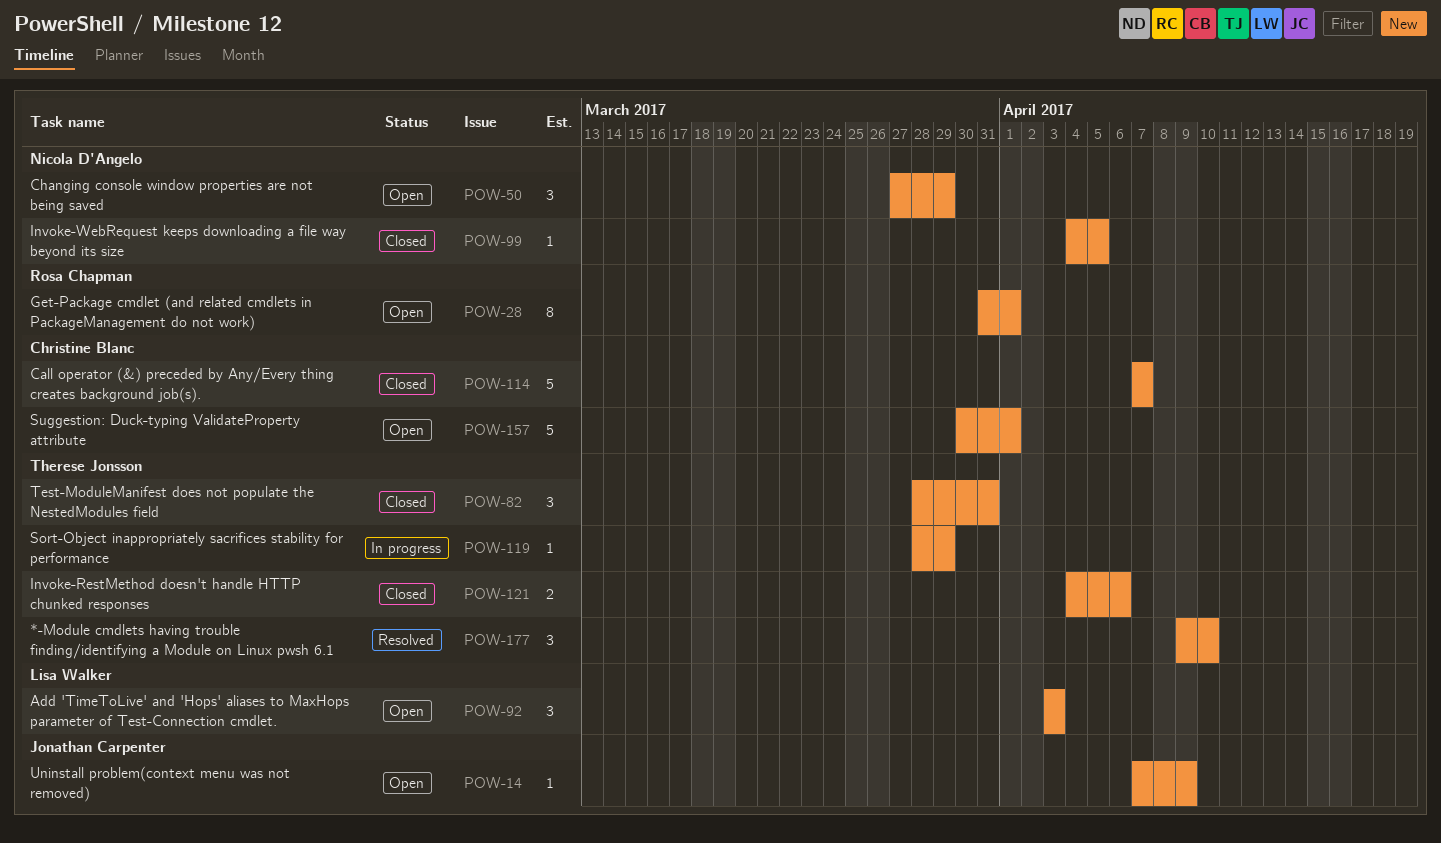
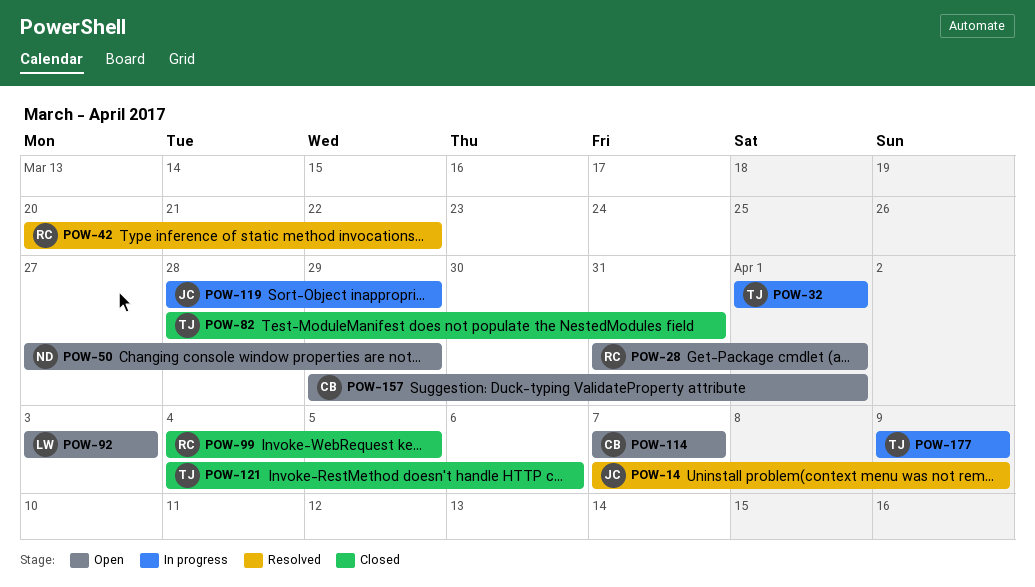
POW-14, status: Open -> Resolved
POW-32: none -> present
POW-42: none -> present
POW-99, owner: Nicola D'Angelo -> Rosa Chapman
POW-114, status: Closed -> Open
POW-119, owner: Therese Jonsson -> Jonathan Carpenter
POW-157, start: Mar 30 -> Mar 29
POW-177, status: Resolved -> In progress
POW-177, due: Apr 10 -> Apr 9

